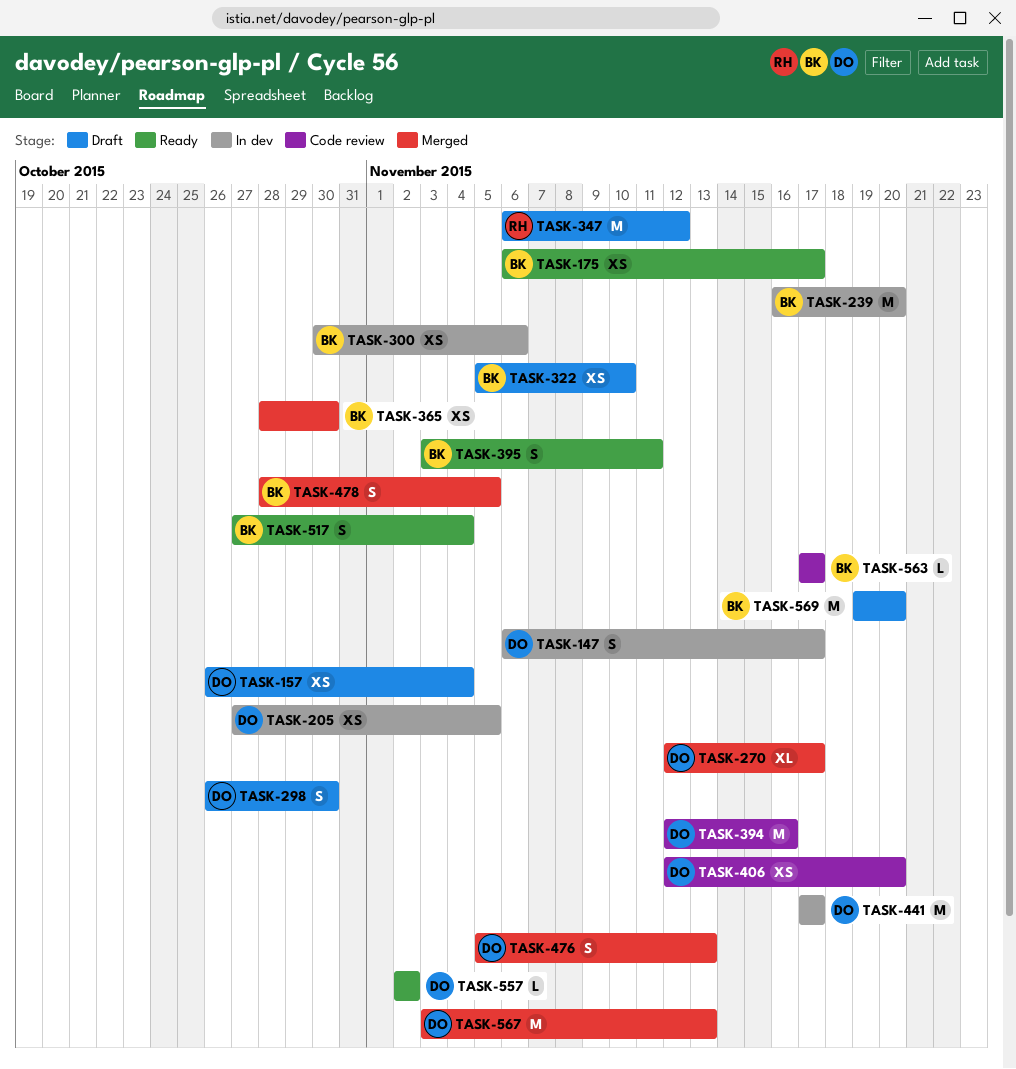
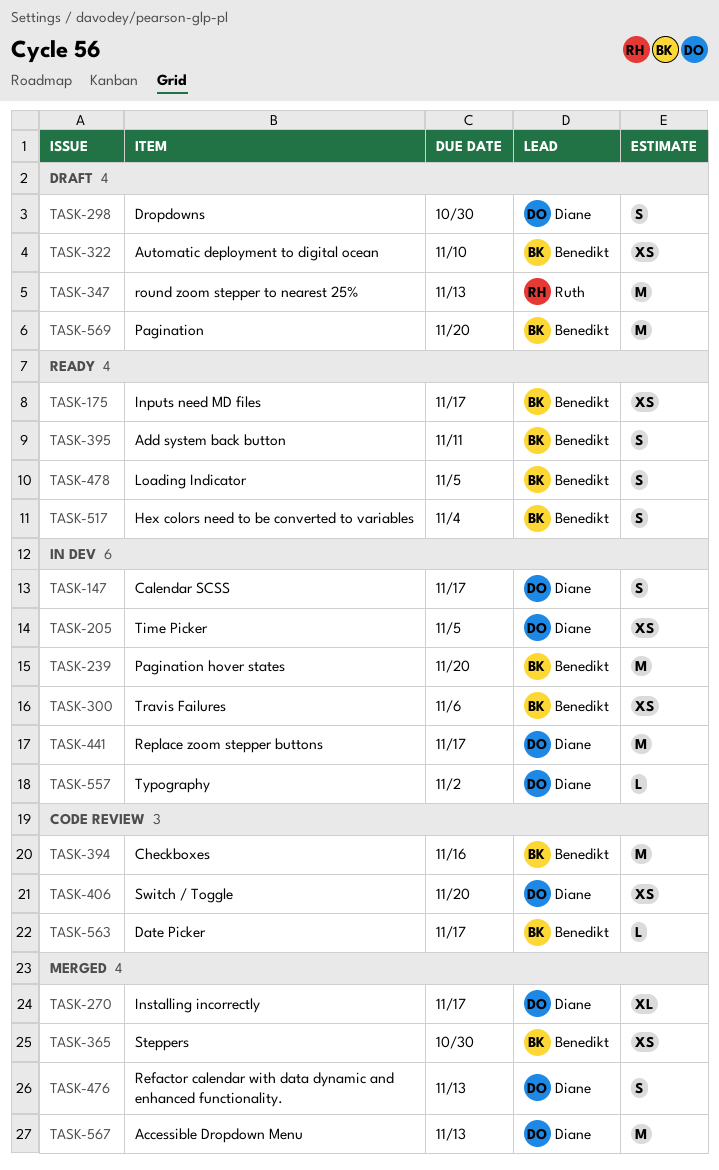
TASK-157: present -> none
TASK-347, due: Nov 12 -> Nov 13
TASK-394, owner: Diane -> Benedikt
TASK-478, status: Merged -> Ready
TASK-557, status: Ready -> In dev

